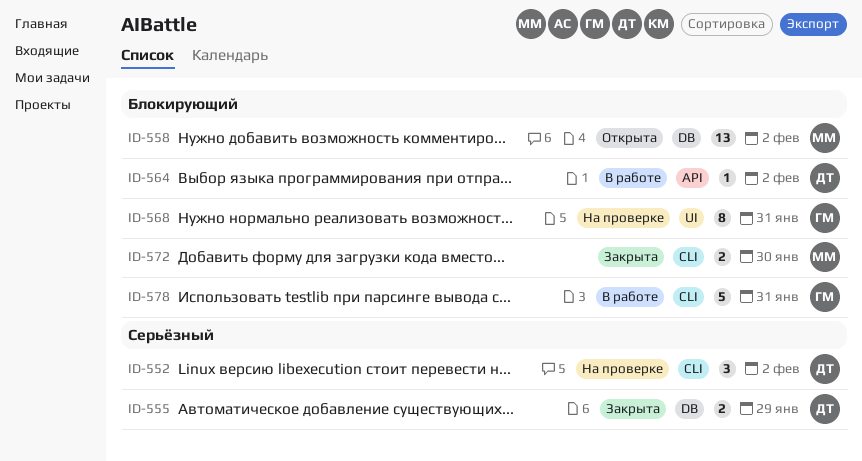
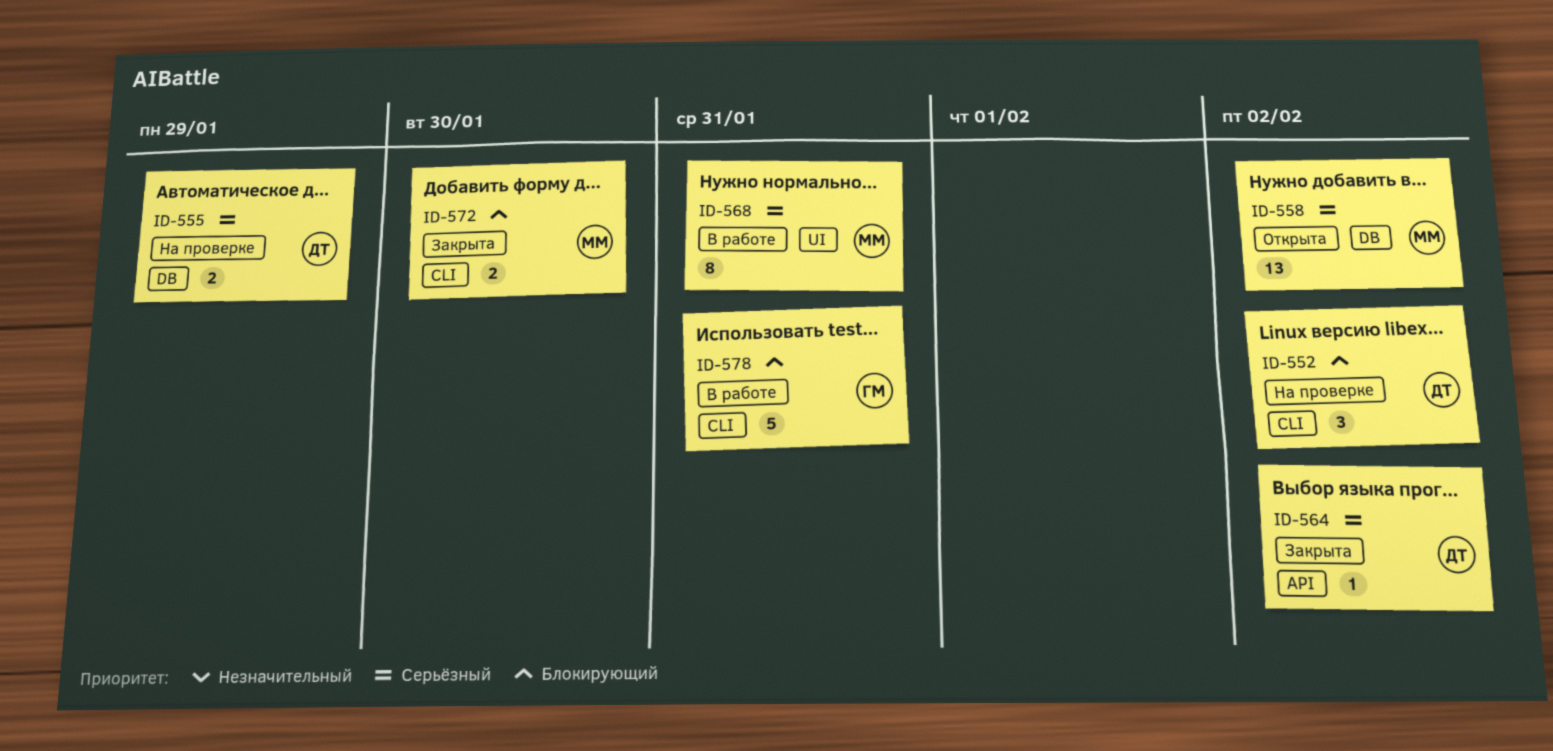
ID-552, priority: Серьёзный -> Блокирующий
ID-555, status: Закрыта -> На проверке
ID-558, priority: Блокирующий -> Серьёзный
ID-564, status: В работе -> Закрыта
ID-564, priority: Блокирующий -> Серьёзный
ID-568, status: На проверке -> В работе
ID-568, owner: ГМ -> ММ
ID-568, priority: Блокирующий -> Серьёзный

